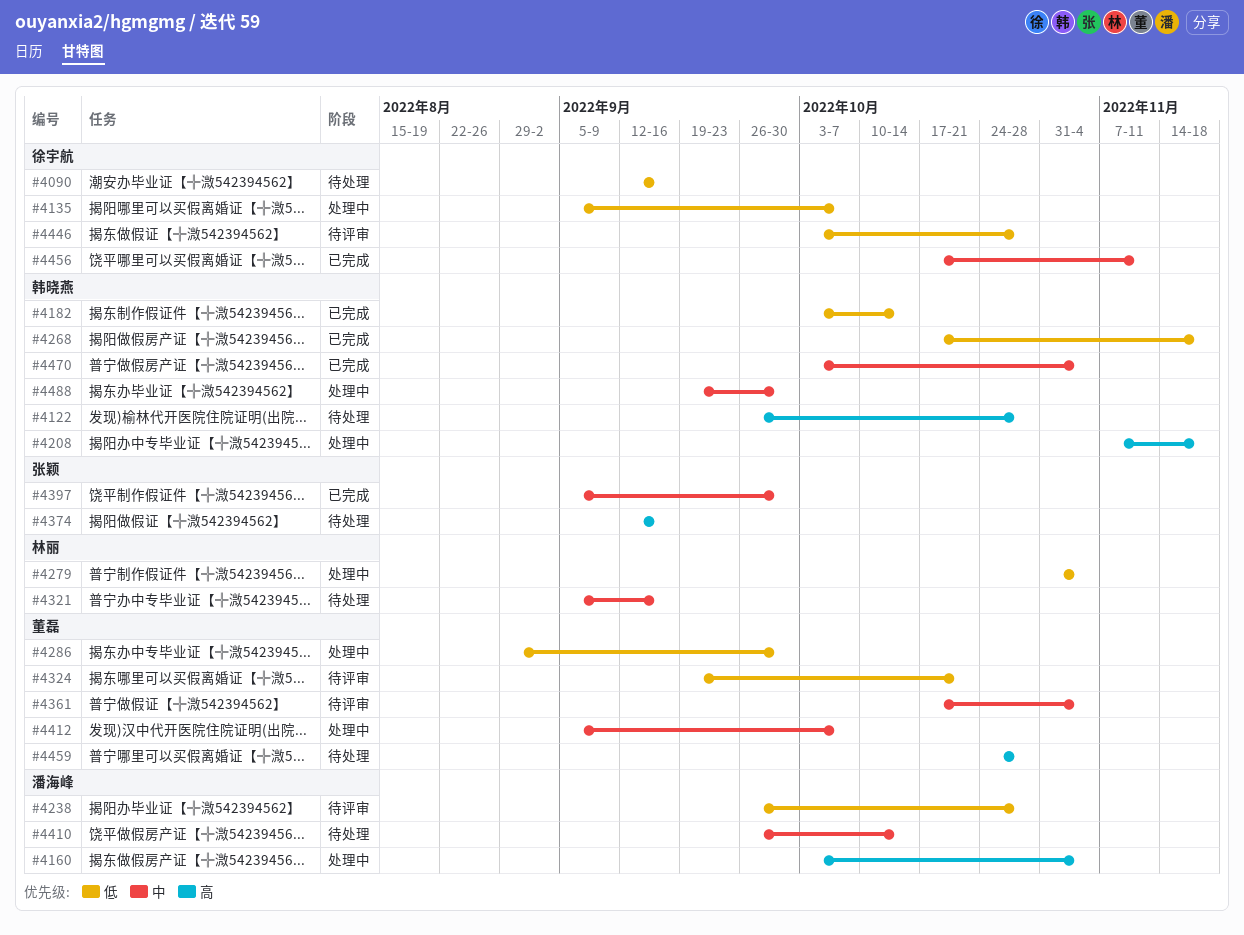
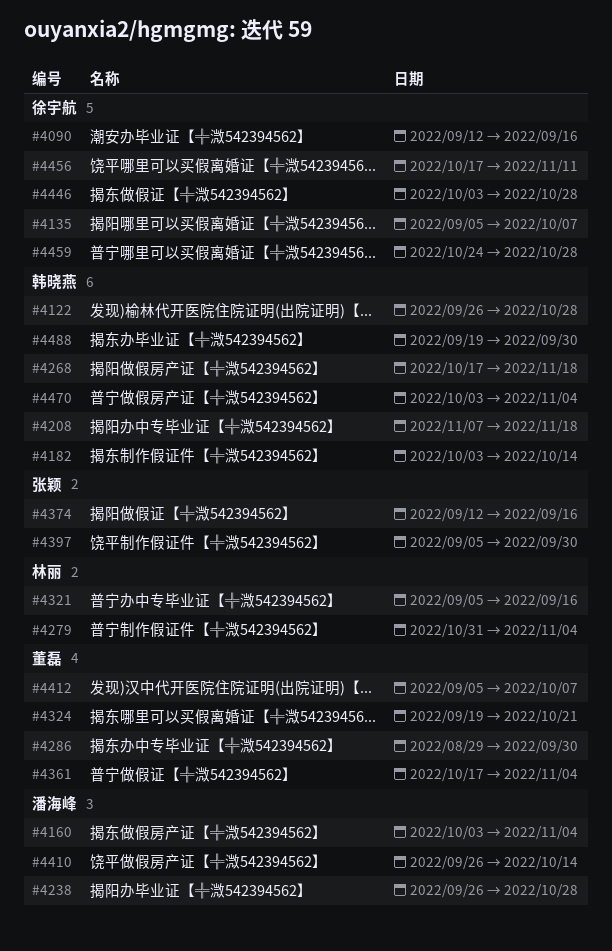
#4459, owner: 董磊 -> 徐宇航

